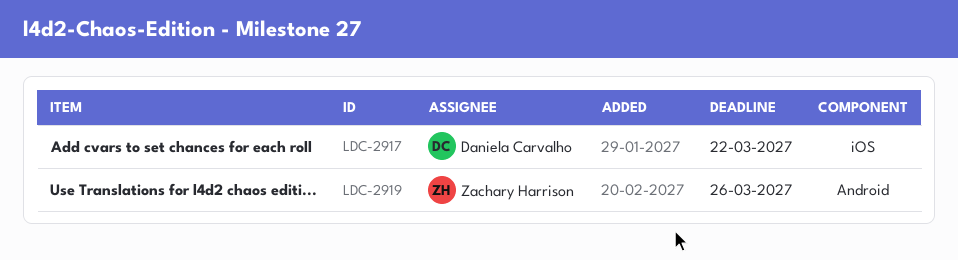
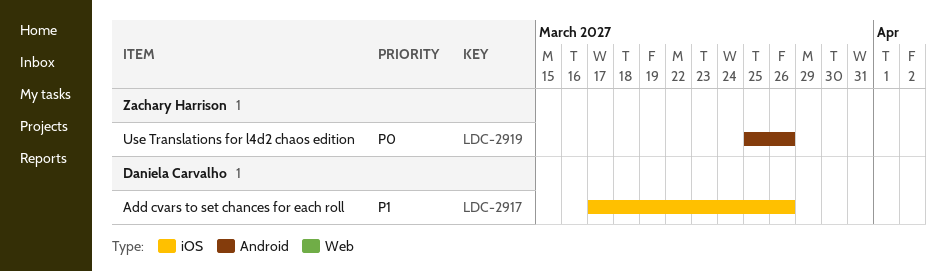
LDC-2917, due: Mar 22 -> Mar 26

